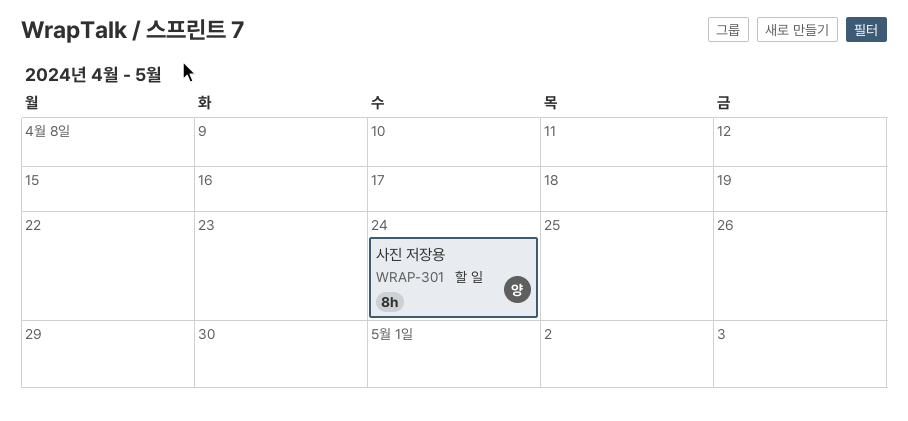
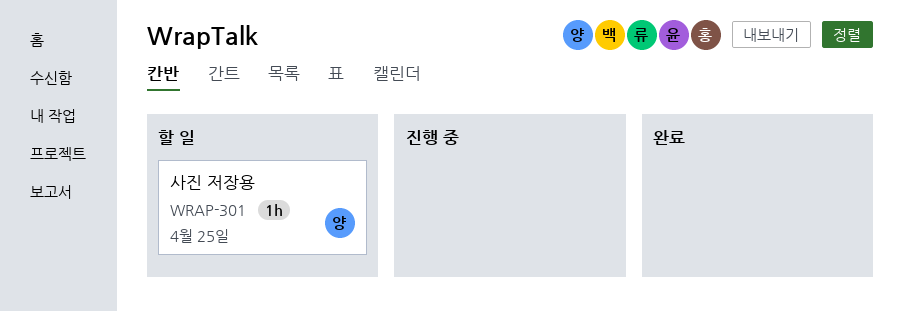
WRAP-301, estimate: 8h -> 1h
WRAP-301, due: Apr 24 -> Apr 25

